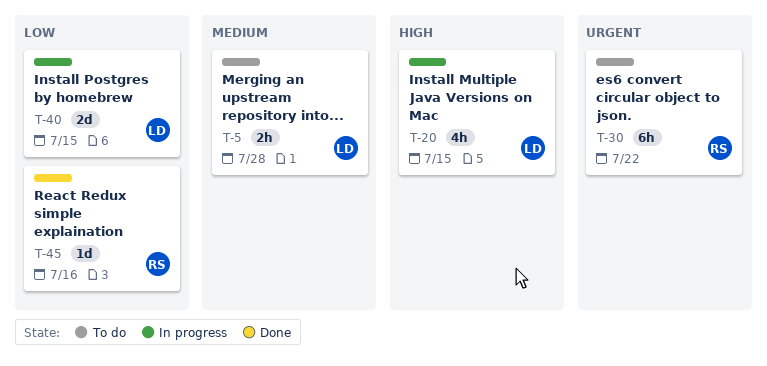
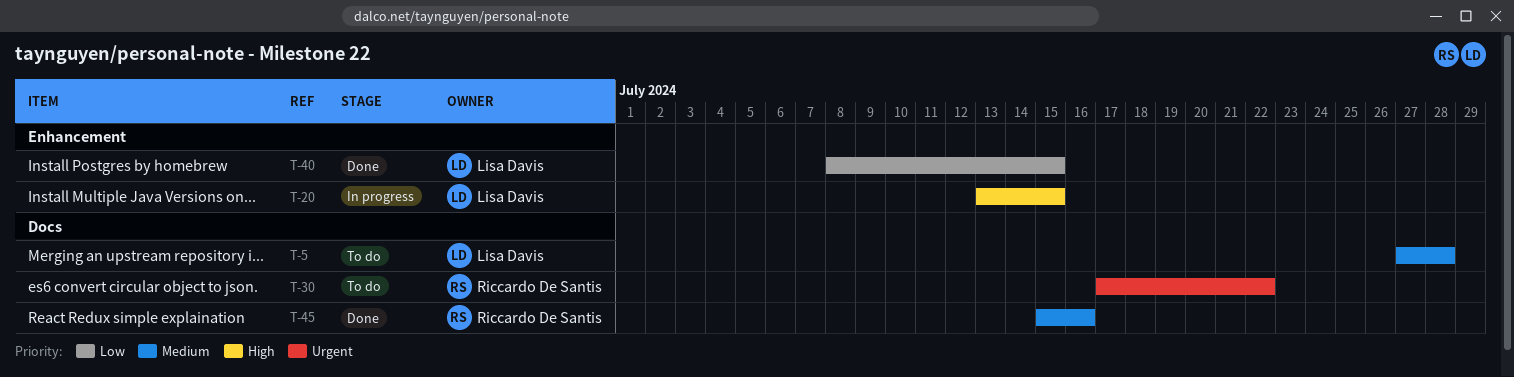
T-40, status: In progress -> Done
T-45, priority: Low -> Medium

